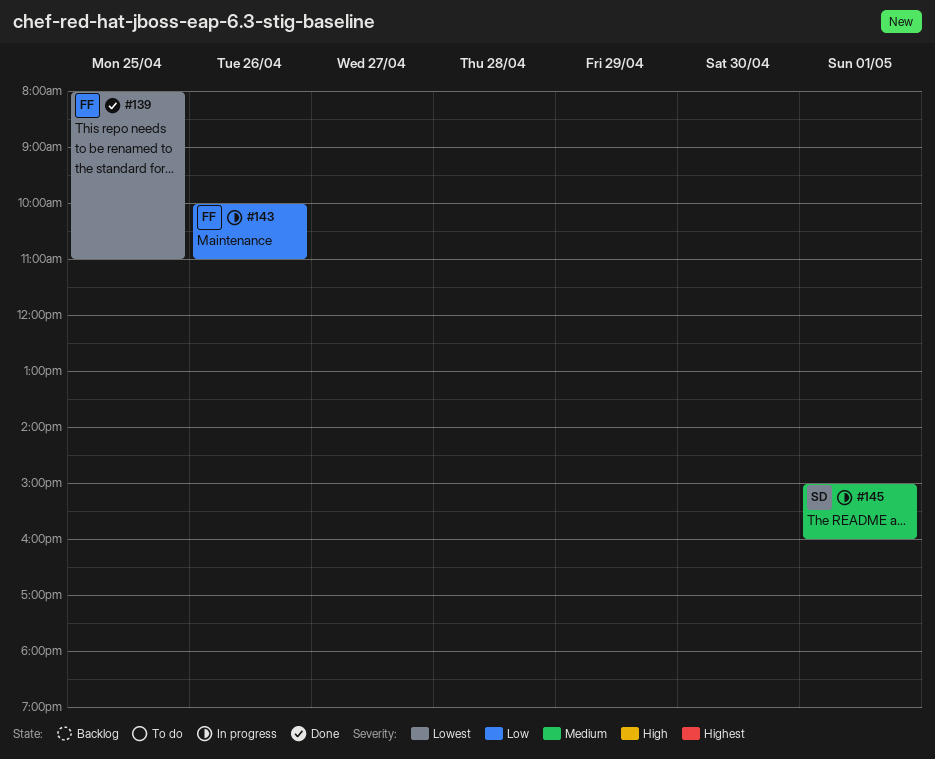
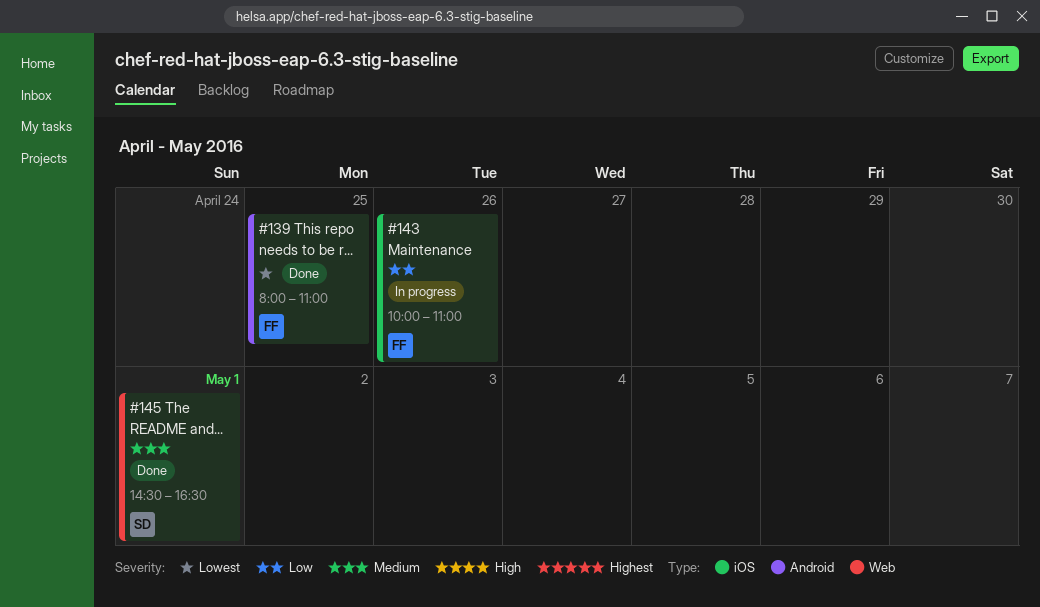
#145, status: In progress -> Done
#145, begins: 15:00 -> 14:30
#145, ends: 16:00 -> 16:30

